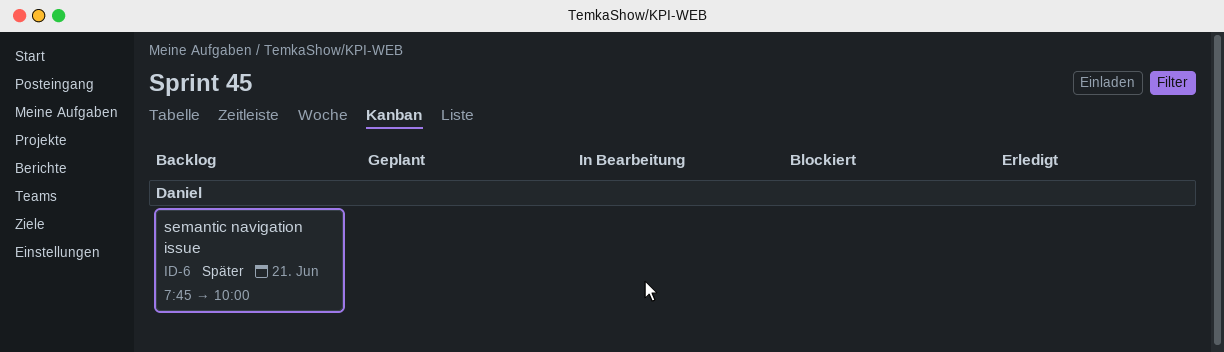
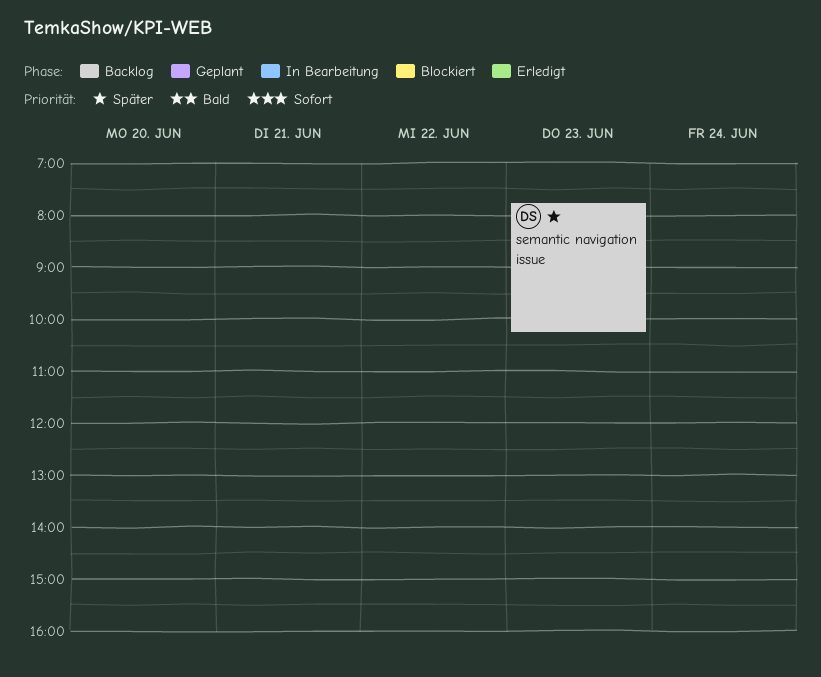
semantic navigation issue, day: Jun 21 -> Jun 23
semantic navigation issue, ends: 10:00 -> 10:15

